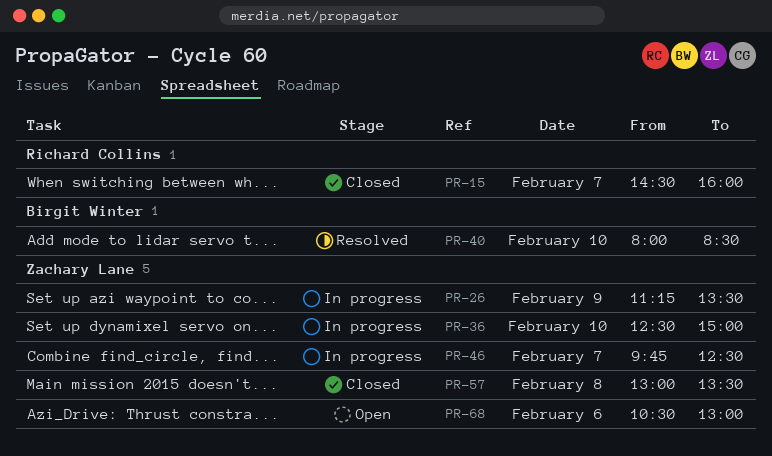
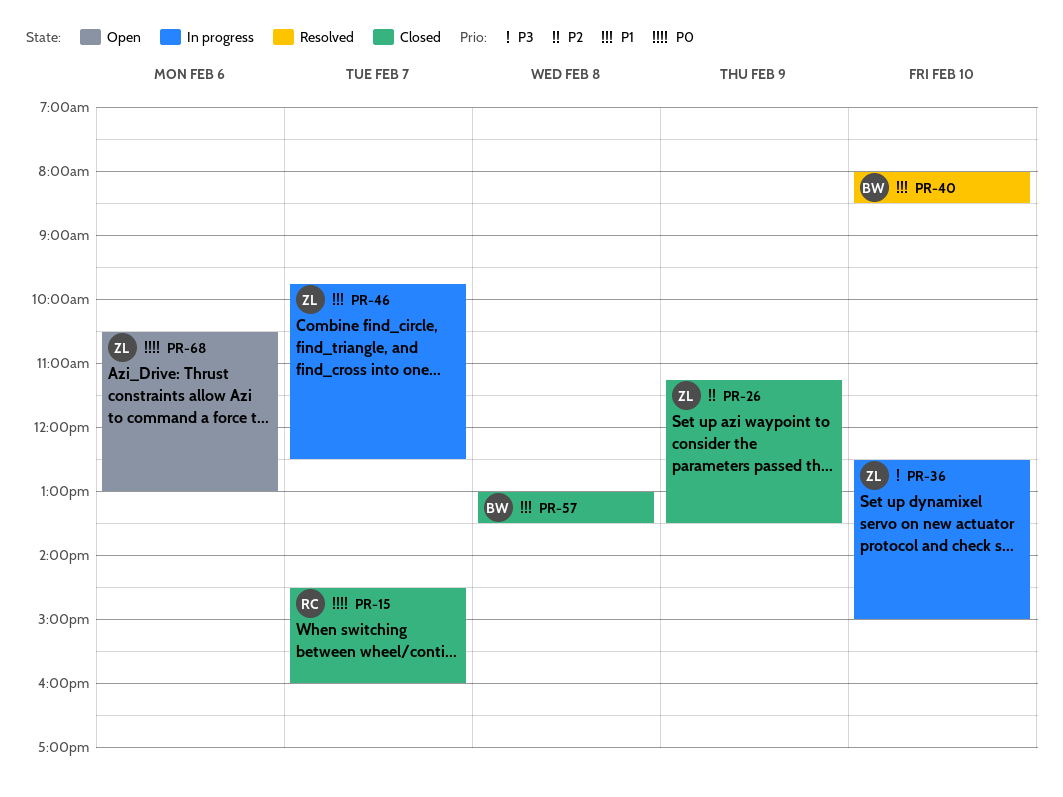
PR-26, status: In progress -> Closed
PR-57, owner: Zachary Lane -> Birgit Winter

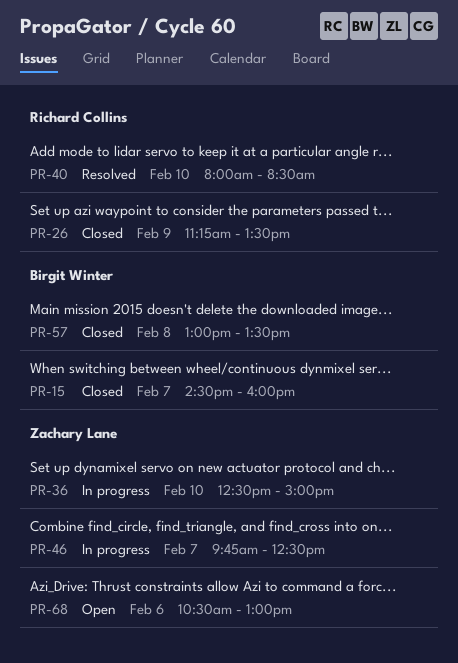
PR-15, owner: Richard Collins -> Birgit Winter
PR-26, owner: Zachary Lane -> Richard Collins
PR-40, owner: Birgit Winter -> Richard Collins

